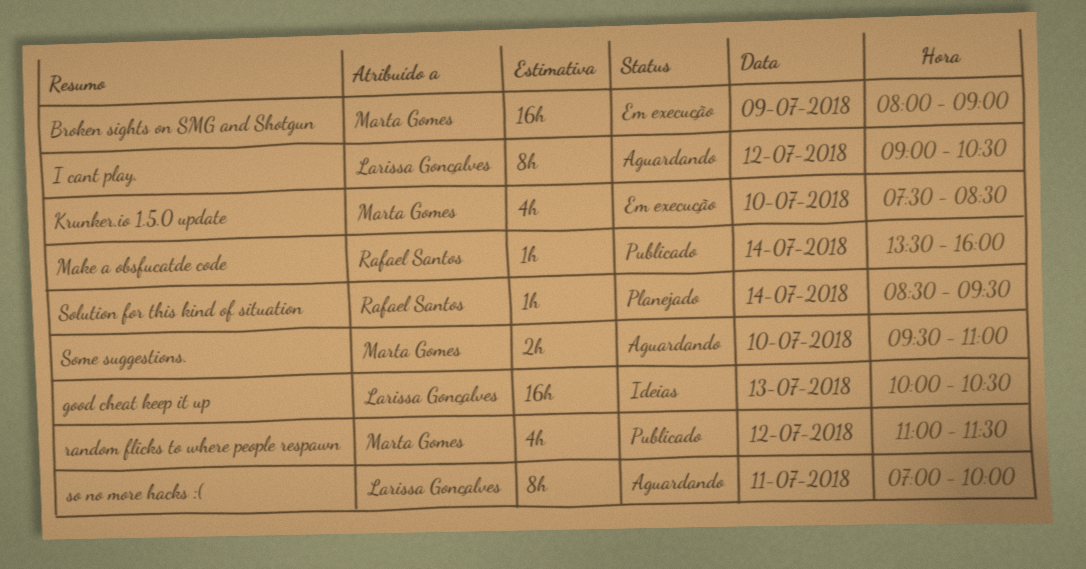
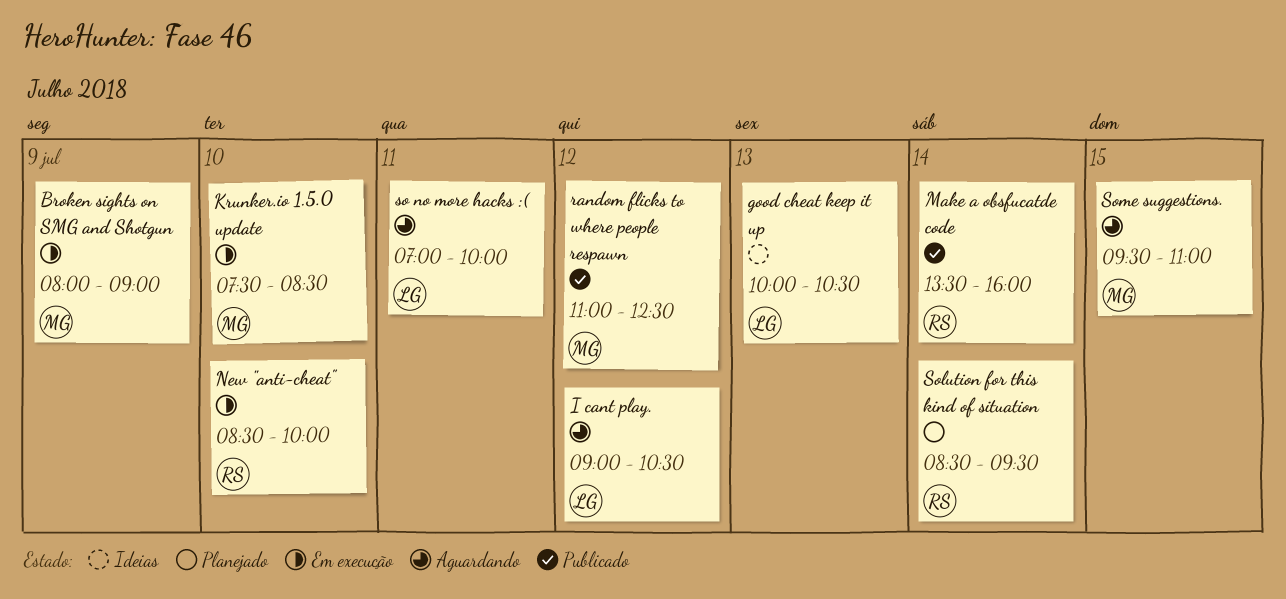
New "anti-cheat": none -> present
random flicks to where people respawn, ends: 11:30 -> 12:30
Some suggestions., day: Jul 10 -> Jul 15

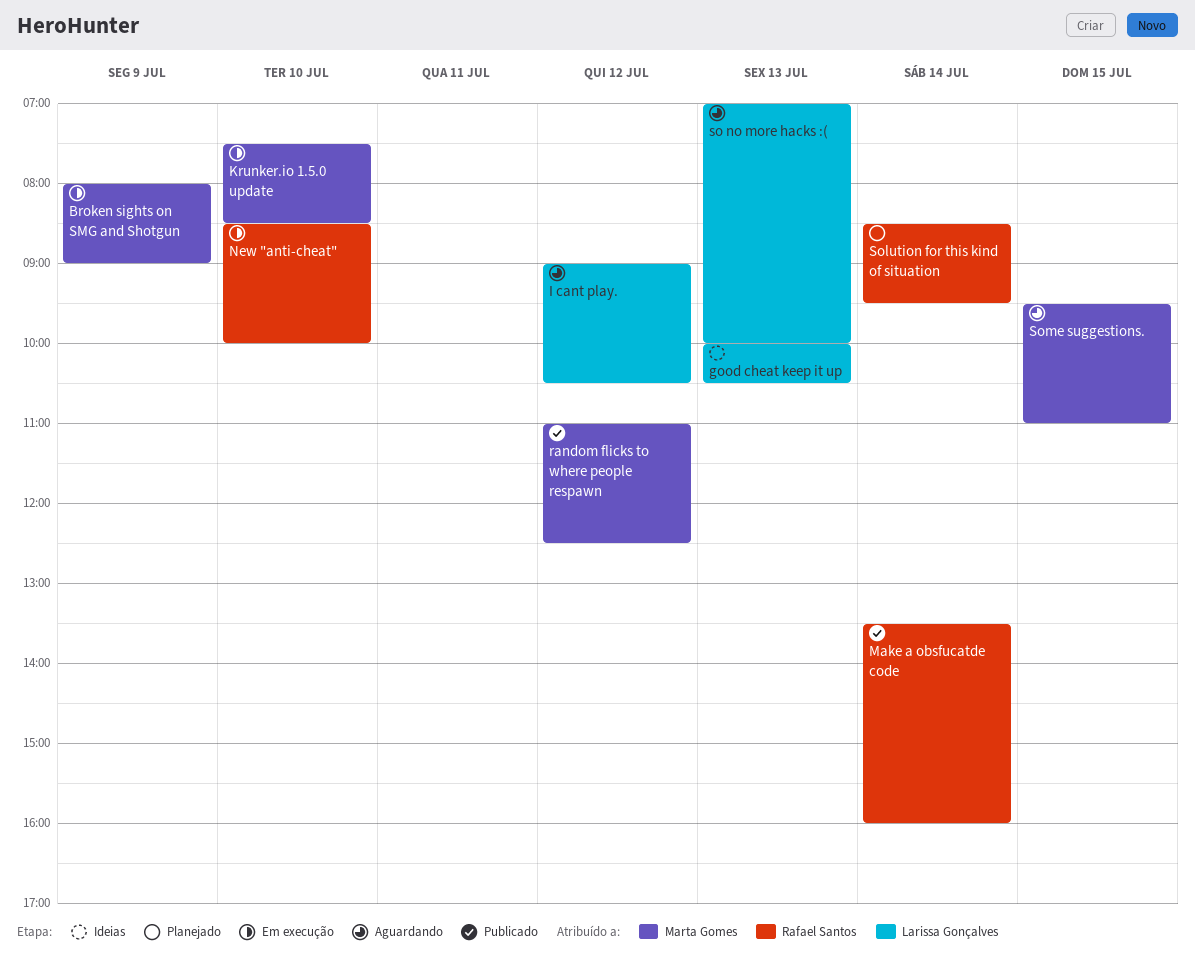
so no more hacks :(, day: Jul 11 -> Jul 13

